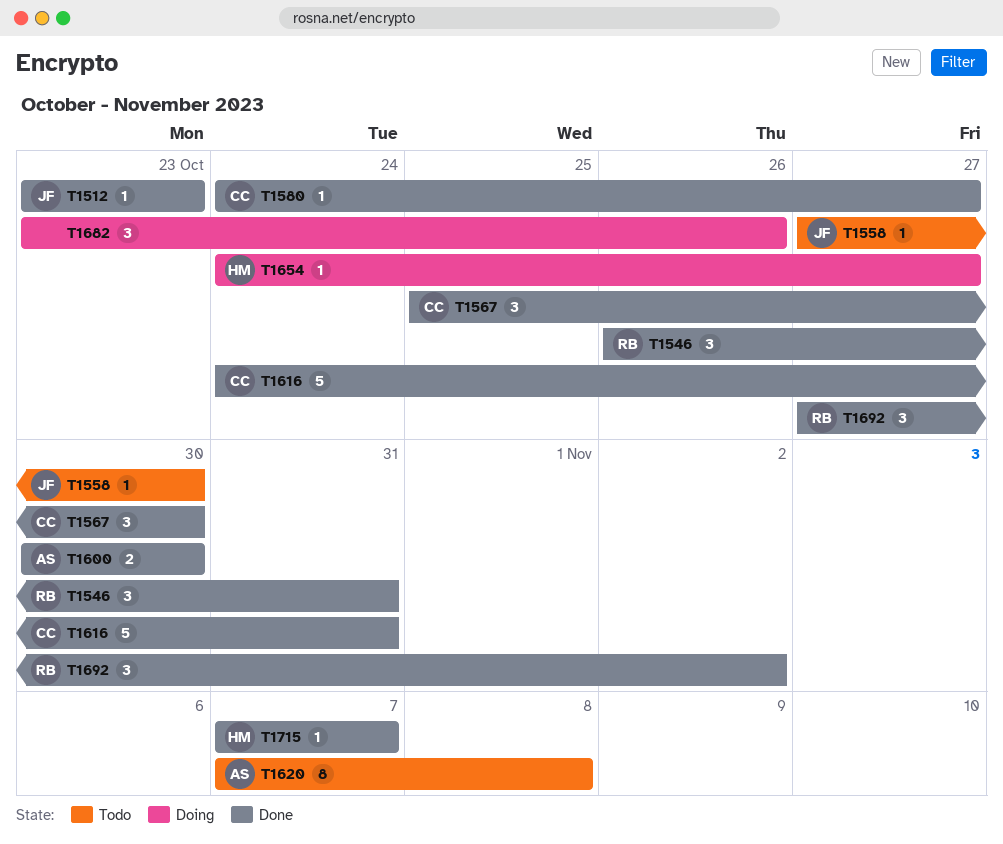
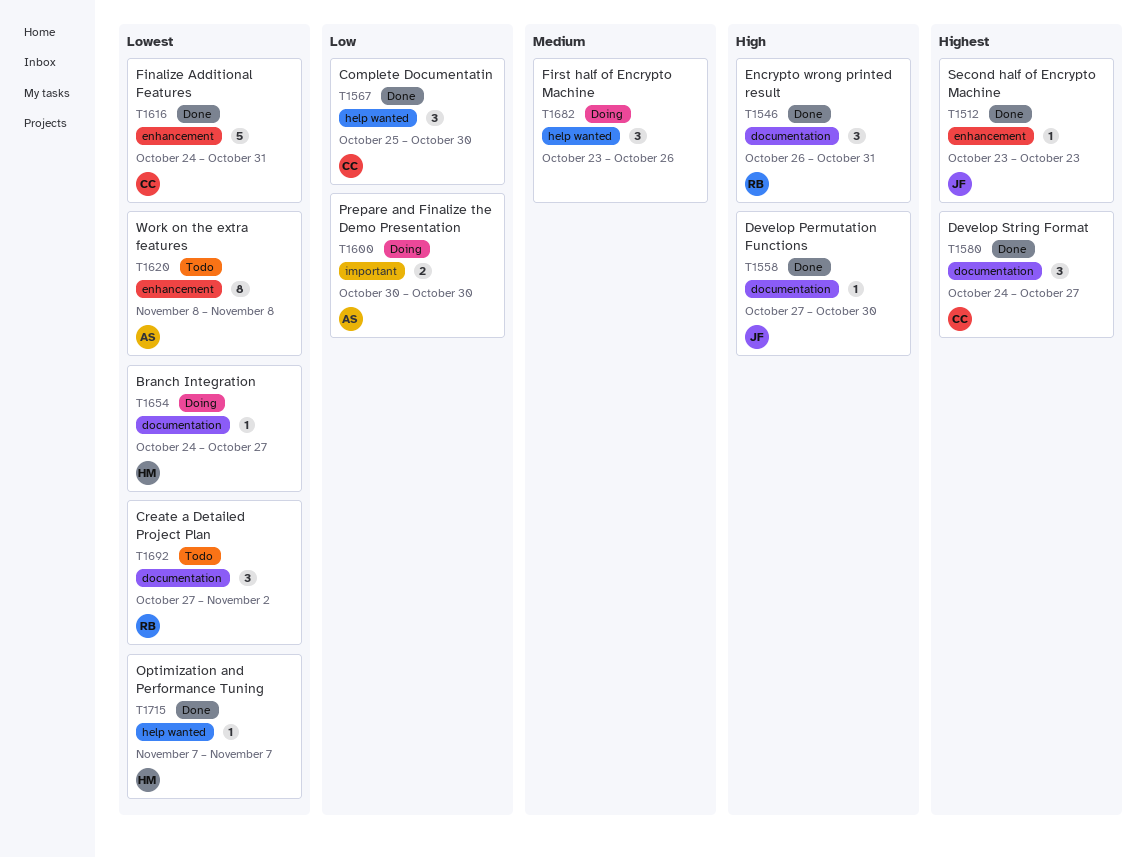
T1558, status: Todo -> Done
T1580, estimate: 1 -> 3
T1600, status: Done -> Doing
T1620, start: Nov 7 -> Nov 8
T1692, status: Done -> Todo

